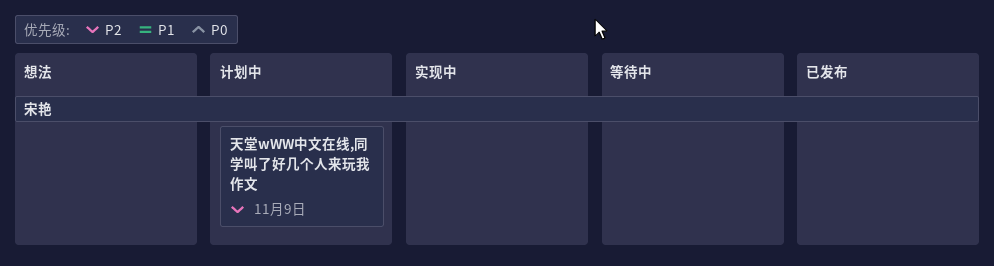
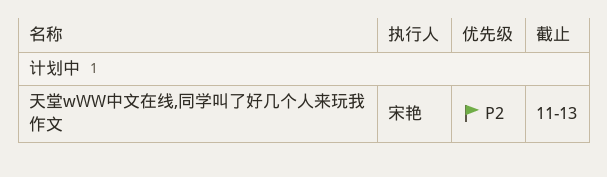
天堂wWW中文在线,同学叫了好几个人来玩我作文, due: Nov 9 -> Nov 13

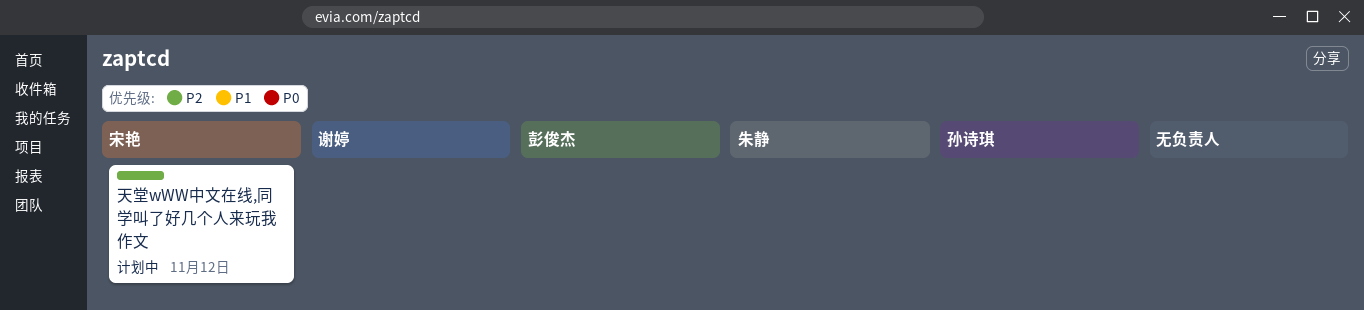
天堂wWW中文在线,同学叫了好几个人来玩我作文, due: Nov 13 -> Nov 12

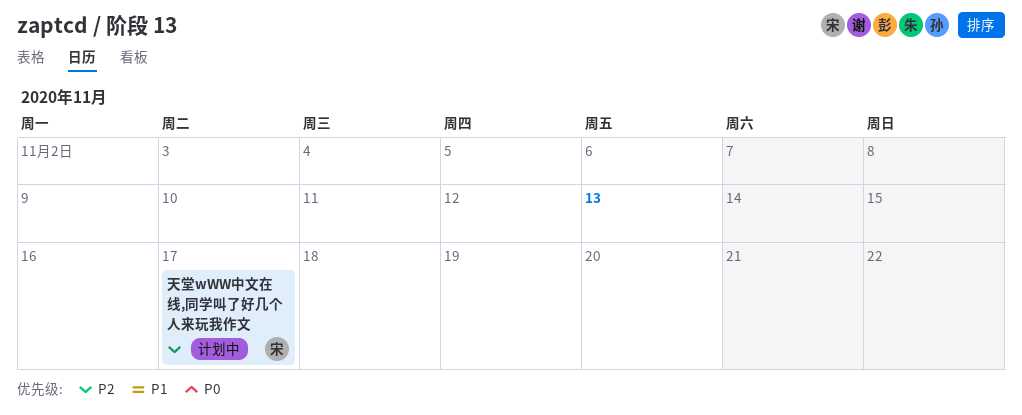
天堂wWW中文在线,同学叫了好几个人来玩我作文, due: Nov 12 -> Nov 17

